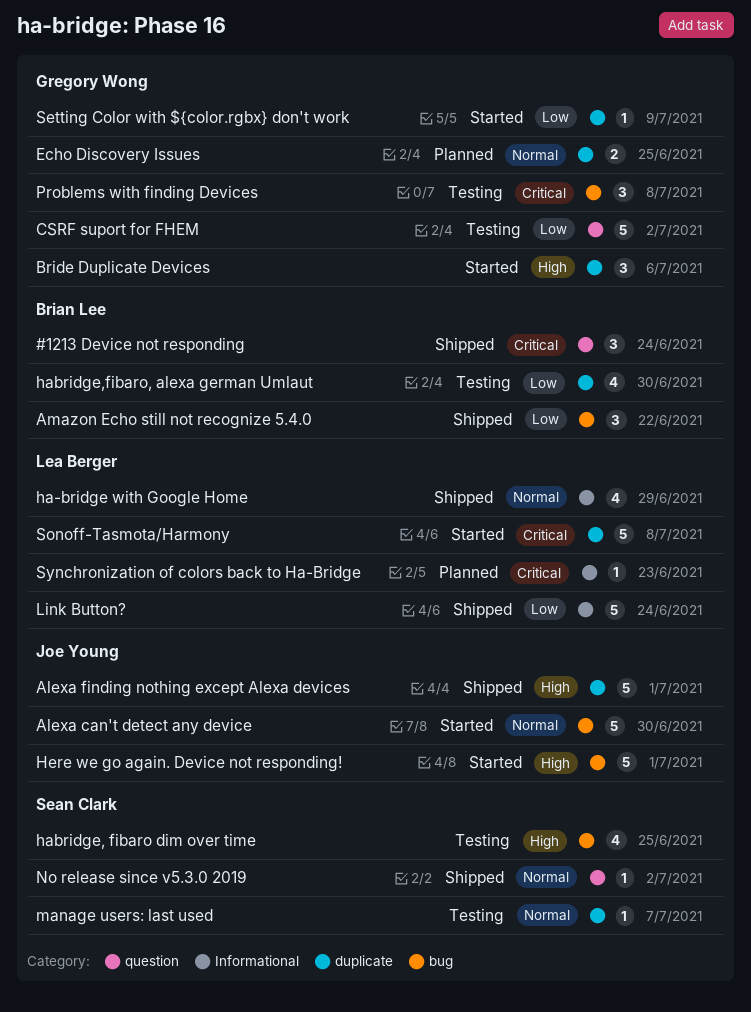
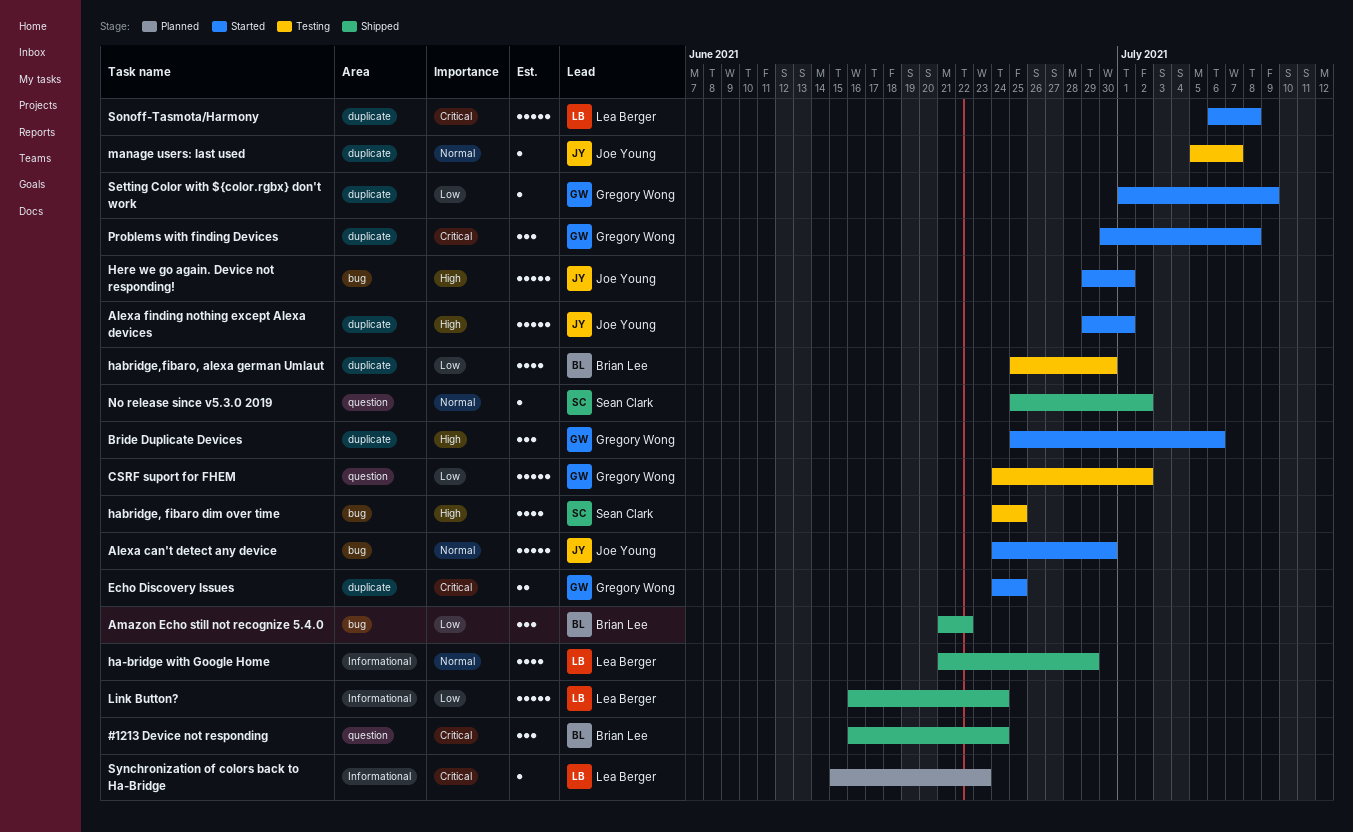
Alexa finding nothing except Alexa devices, status: Shipped -> Started
Echo Discovery Issues, status: Planned -> Started
Echo Discovery Issues, priority: Normal -> Critical
manage users: last used, owner: Sean Clark -> Joe Young
Problems with finding Devices, status: Testing -> Started
Problems with finding Devices, label: bug -> duplicate

